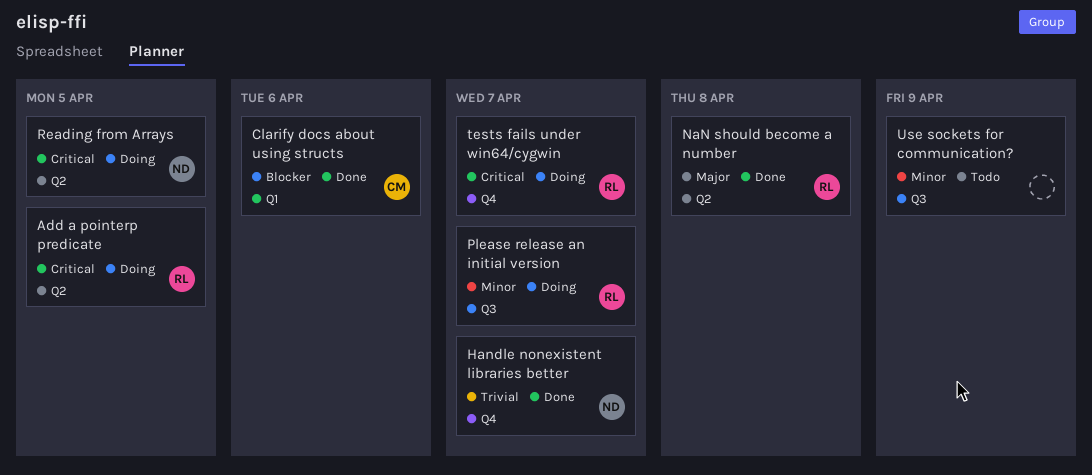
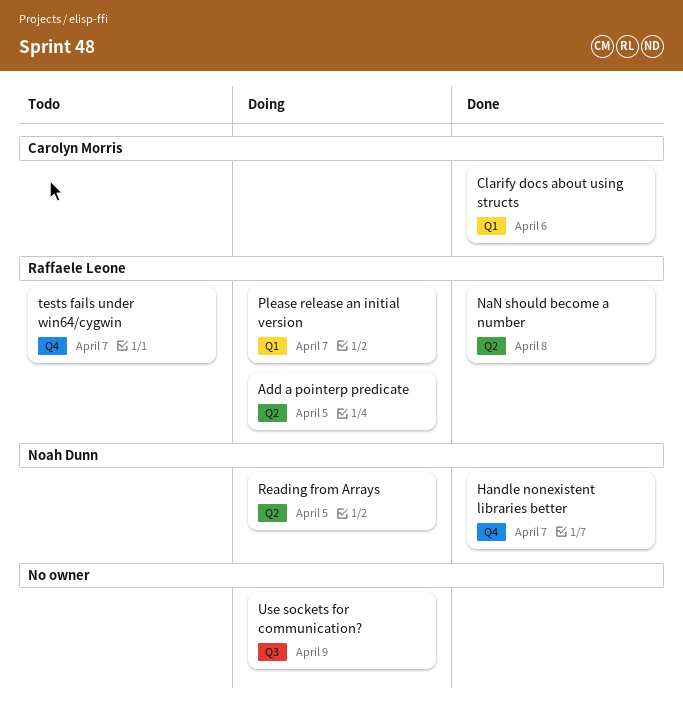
Please release an initial version, label: Q3 -> Q1
tests fails under win64/cygwin, status: Doing -> Todo
Use sockets for communication?, status: Todo -> Doing

